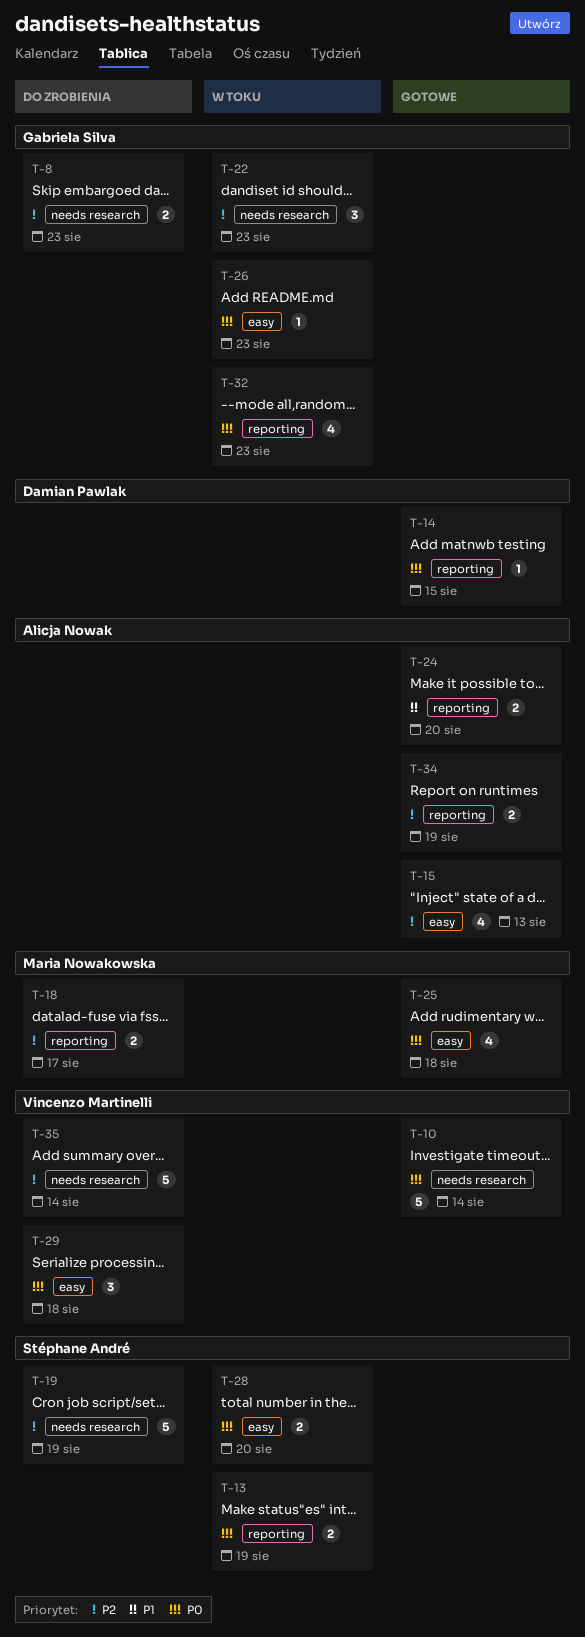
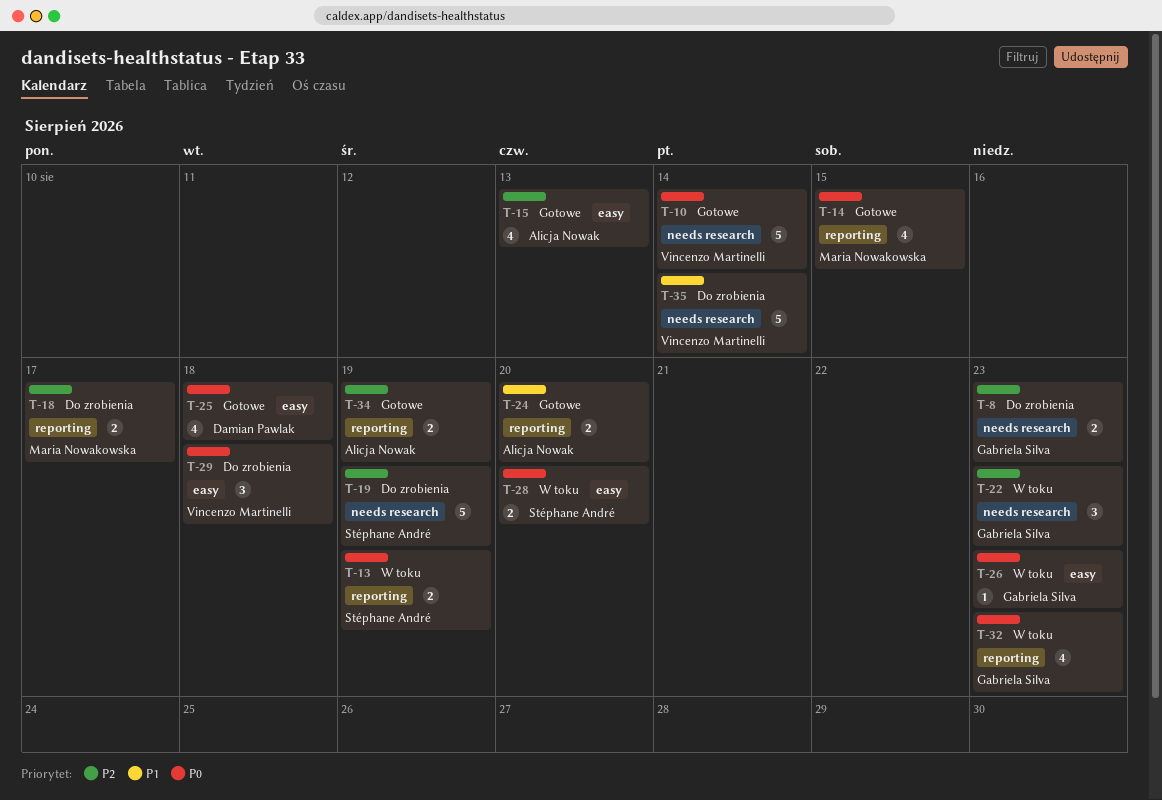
T-14, owner: Damian Pawlak -> Maria Nowakowska
T-14, estimate: 1 -> 4
T-25, owner: Maria Nowakowska -> Damian Pawlak
T-35, priority: P2 -> P1

